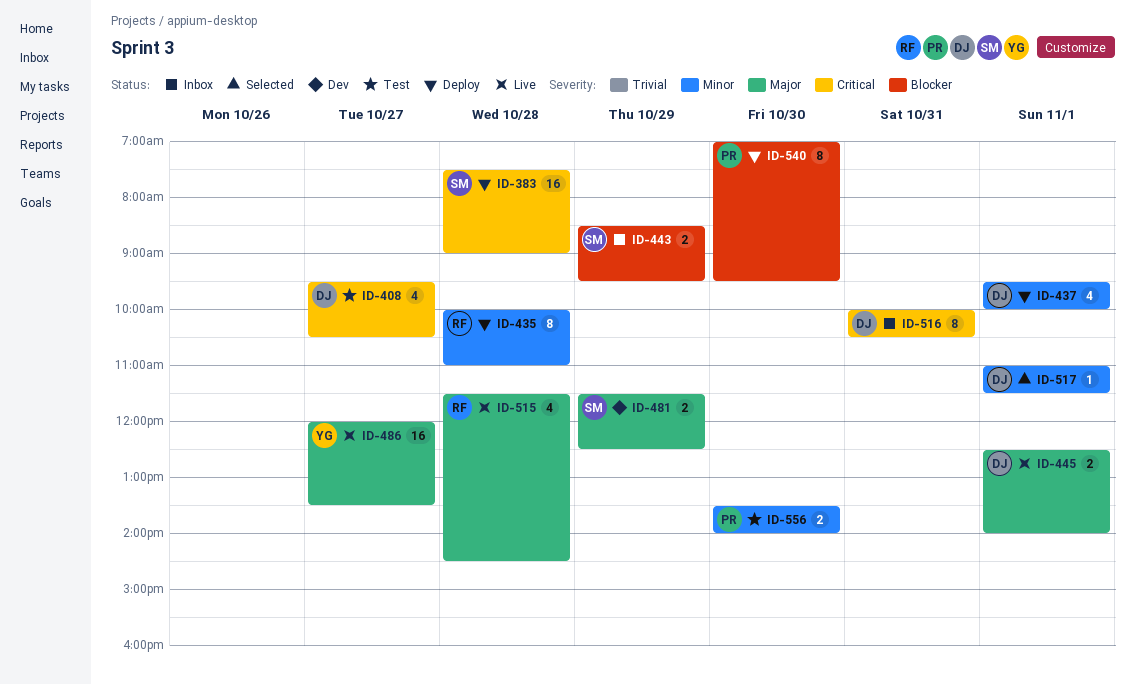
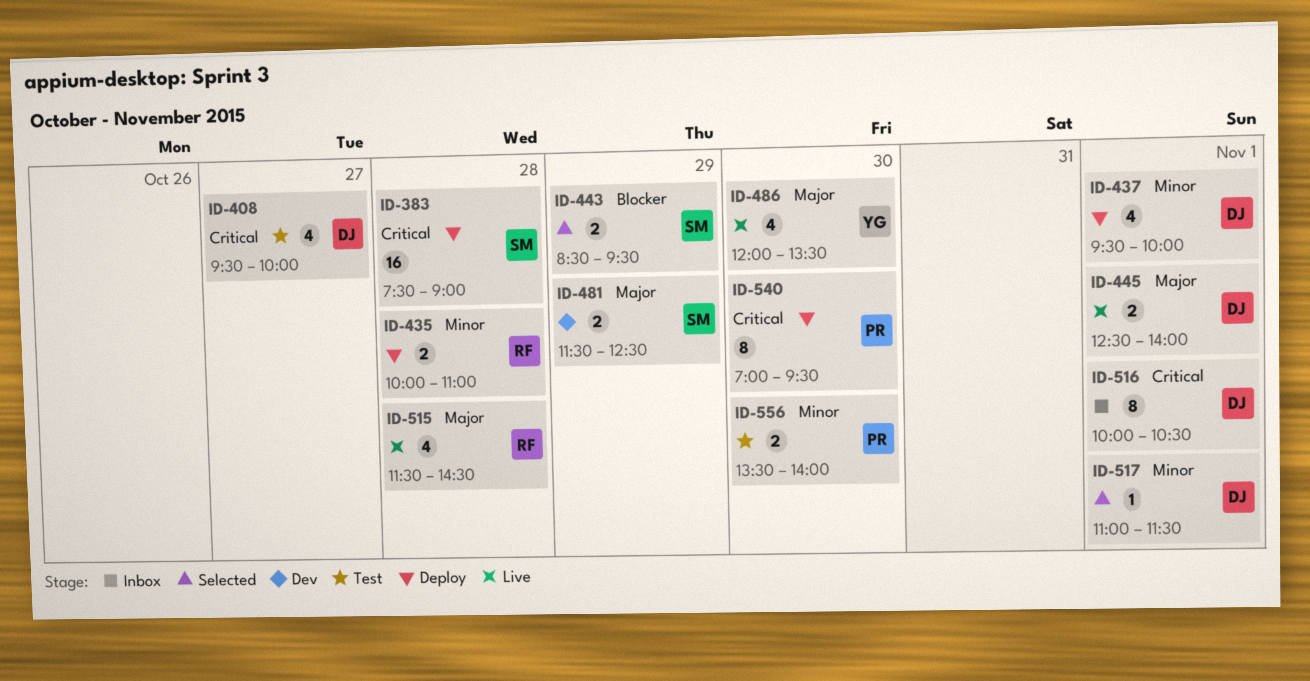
ID-408, ends: 10:30 -> 10:00
ID-435, estimate: 8 -> 2
ID-443, status: Inbox -> Selected
ID-486, estimate: 16 -> 4
ID-486, day: Oct 27 -> Oct 30
ID-516, day: Oct 31 -> Nov 1
ID-540, priority: Blocker -> Critical

